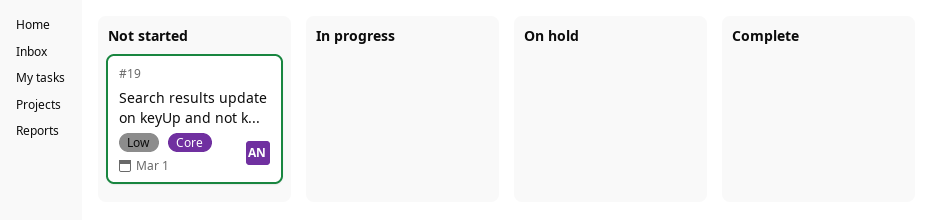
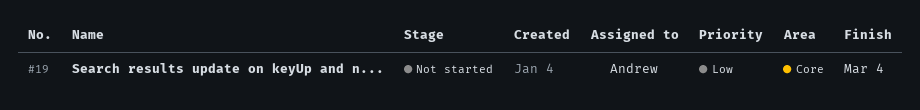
#19, due: Mar 1 -> Mar 4

